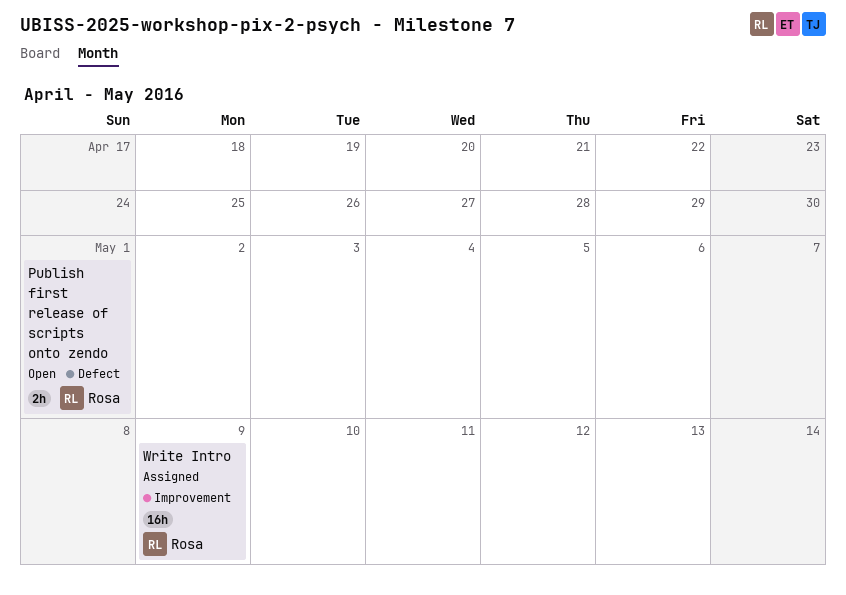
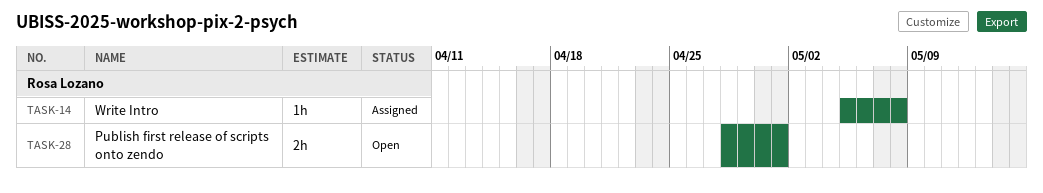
Write Intro, estimate: 16h -> 1h
Write Intro, due: May 9 -> May 8

